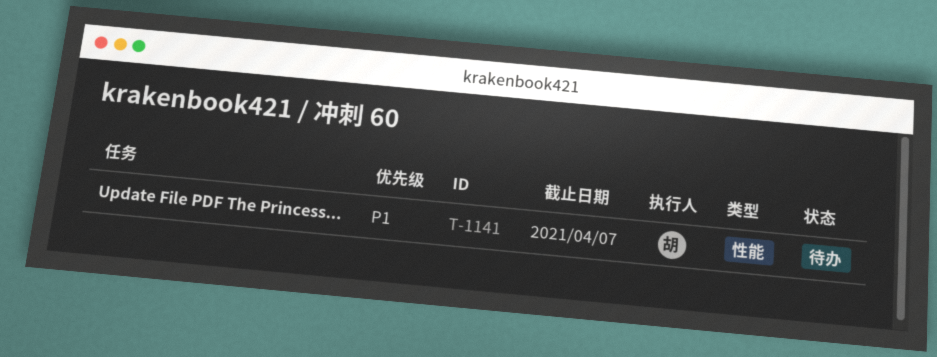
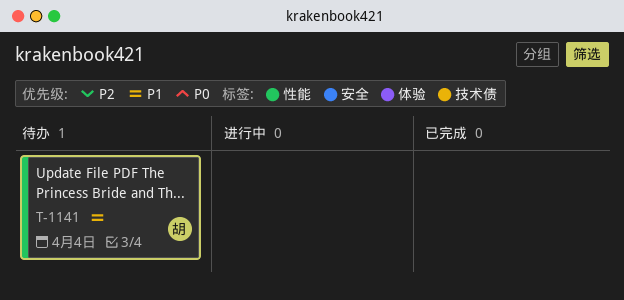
T-1141, due: Apr 7 -> Apr 4

